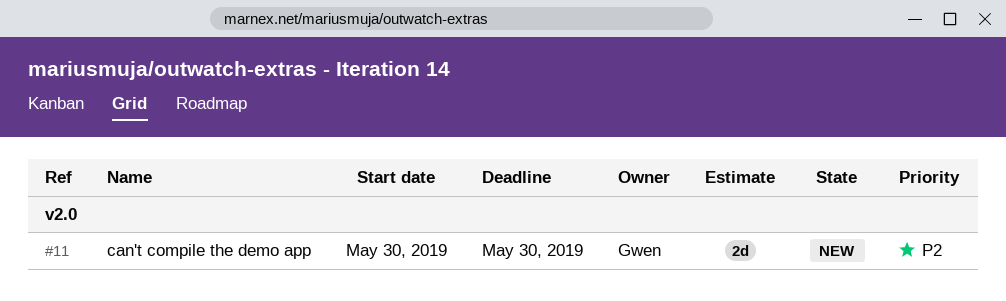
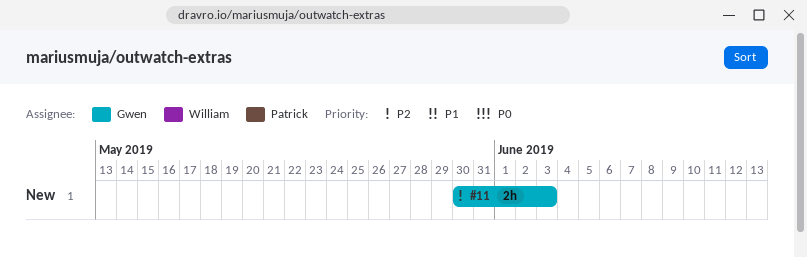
#11, estimate: 2d -> 2h
#11, due: May 30 -> Jun 3

